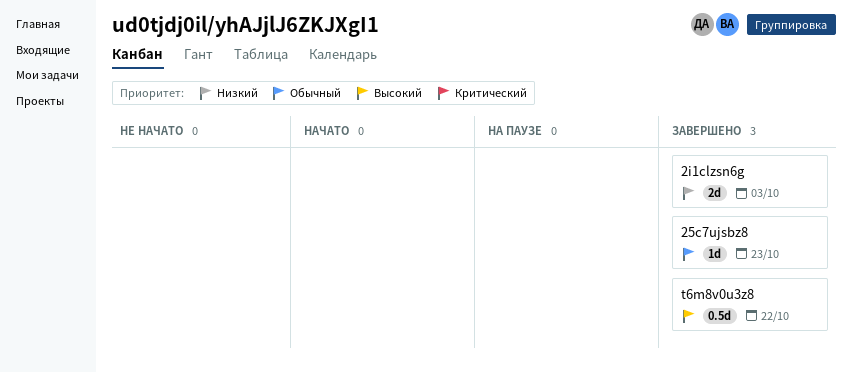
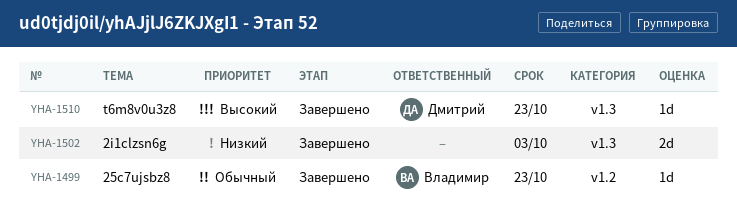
t6m8v0u3z8, estimate: 0.5d -> 1d
t6m8v0u3z8, due: Oct 22 -> Oct 23

